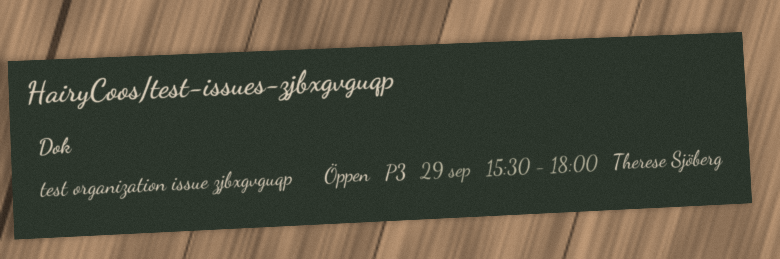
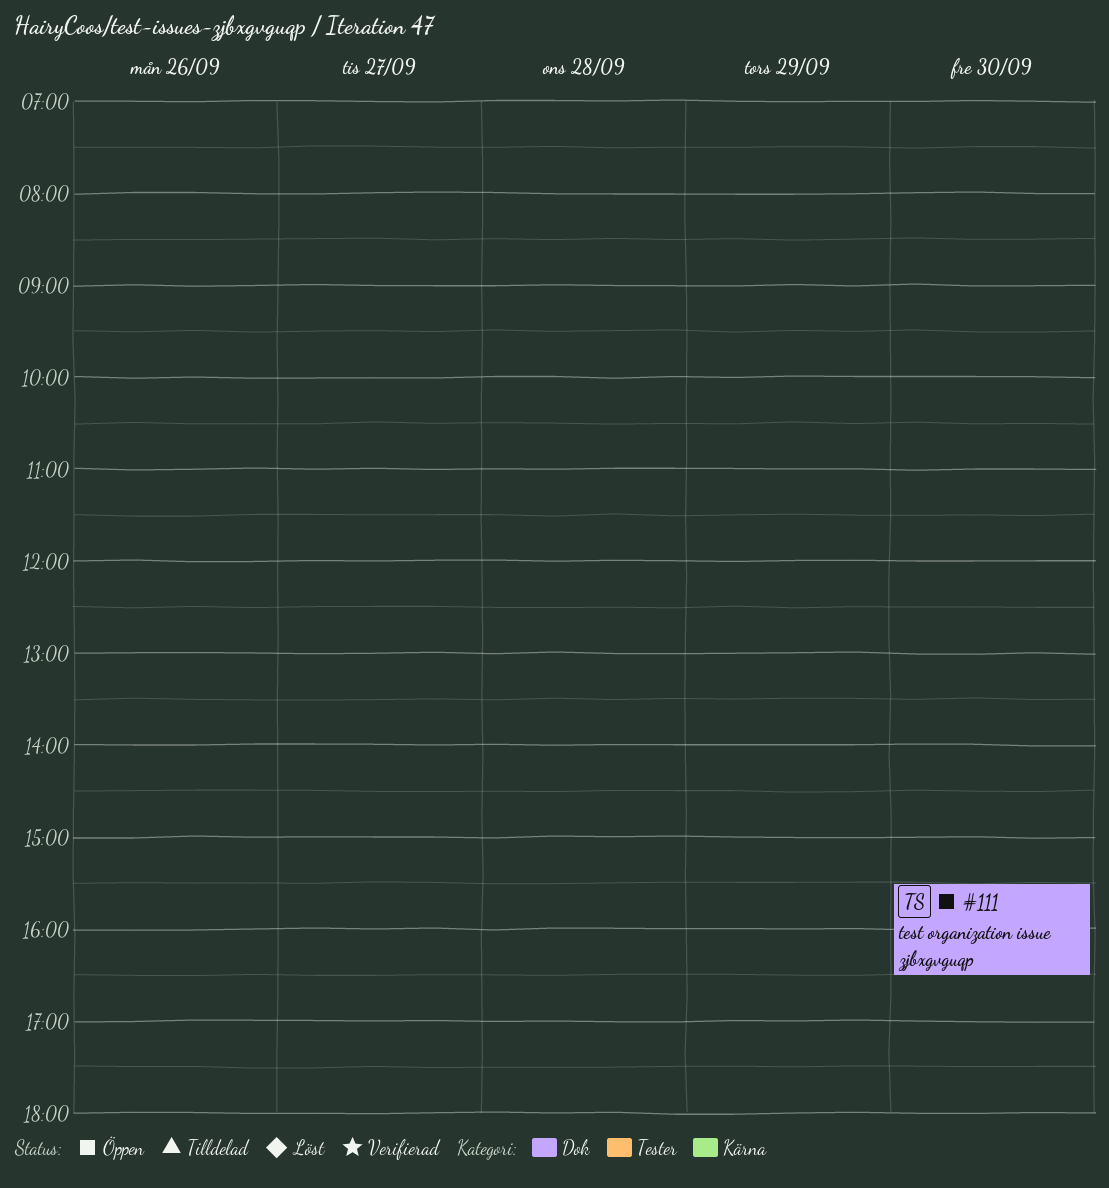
test organization issue zjbxgvguqp, day: Sep 29 -> Sep 30
test organization issue zjbxgvguqp, ends: 18:00 -> 16:30

